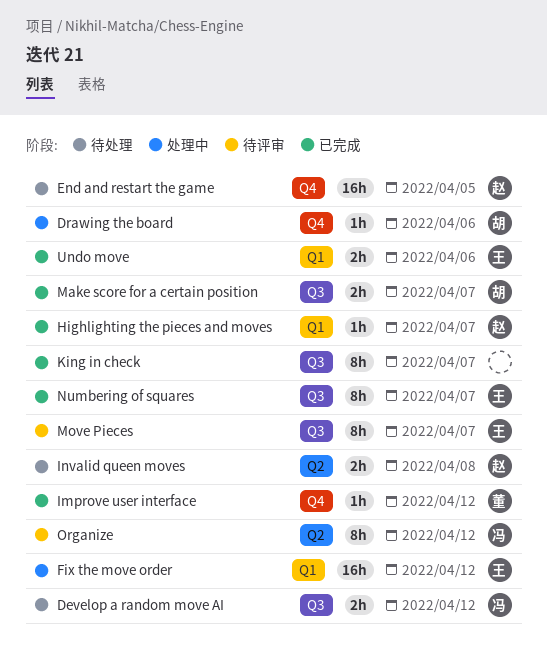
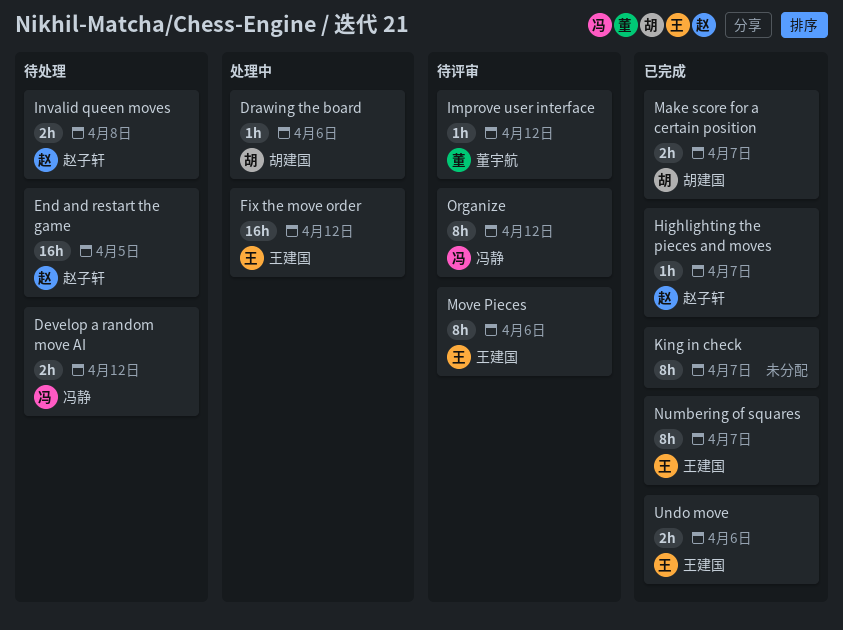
Improve user interface, status: 已完成 -> 待评审
Move Pieces, due: Apr 7 -> Apr 6

